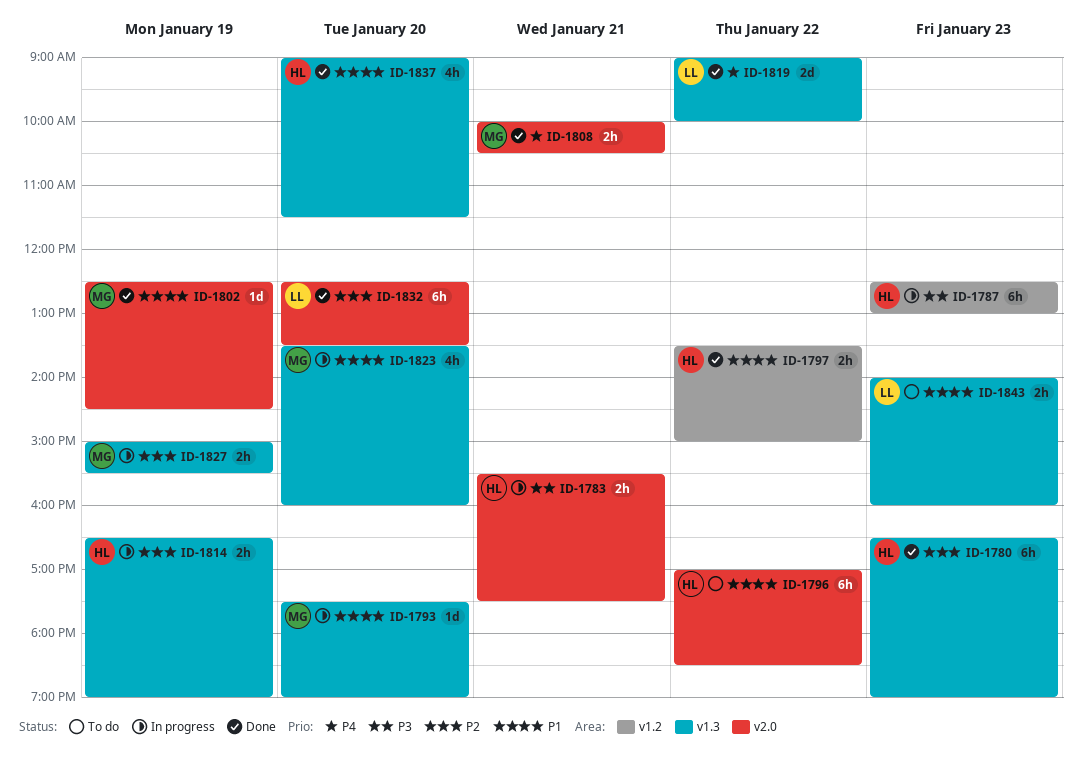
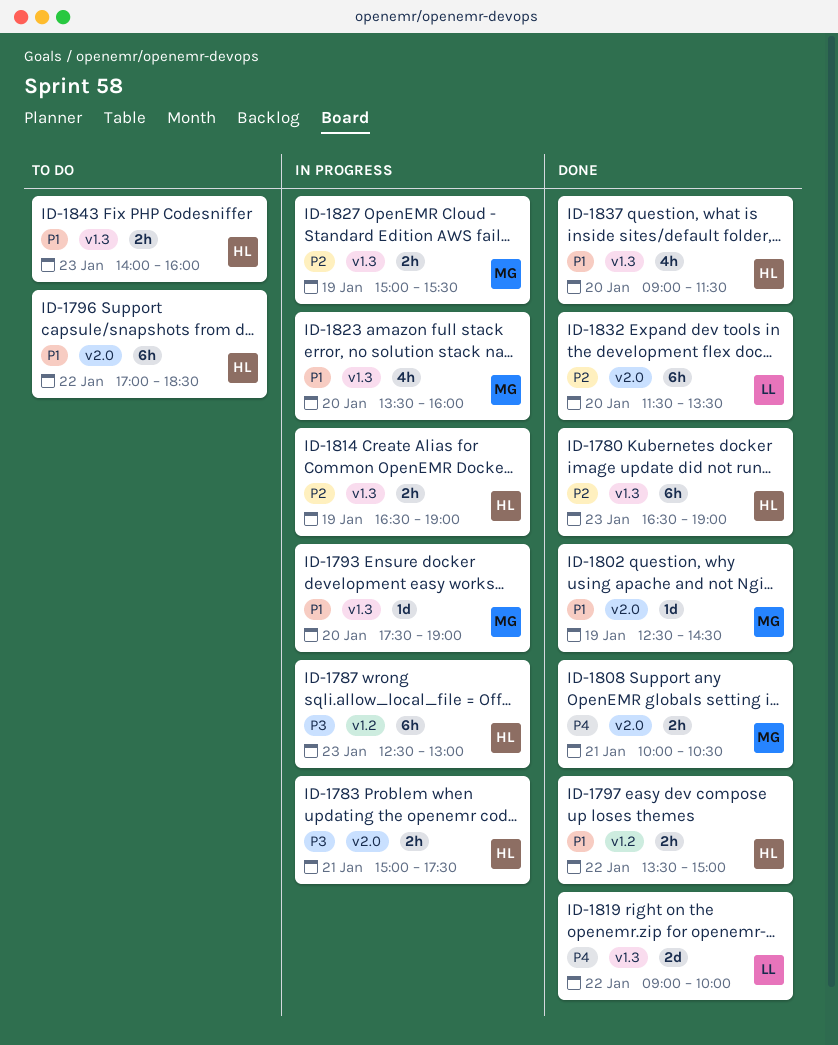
ID-1783, begins: 15:30 -> 15:00
ID-1832, begins: 12:30 -> 11:30
ID-1843, owner: LL -> HL

